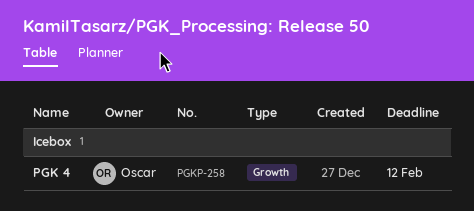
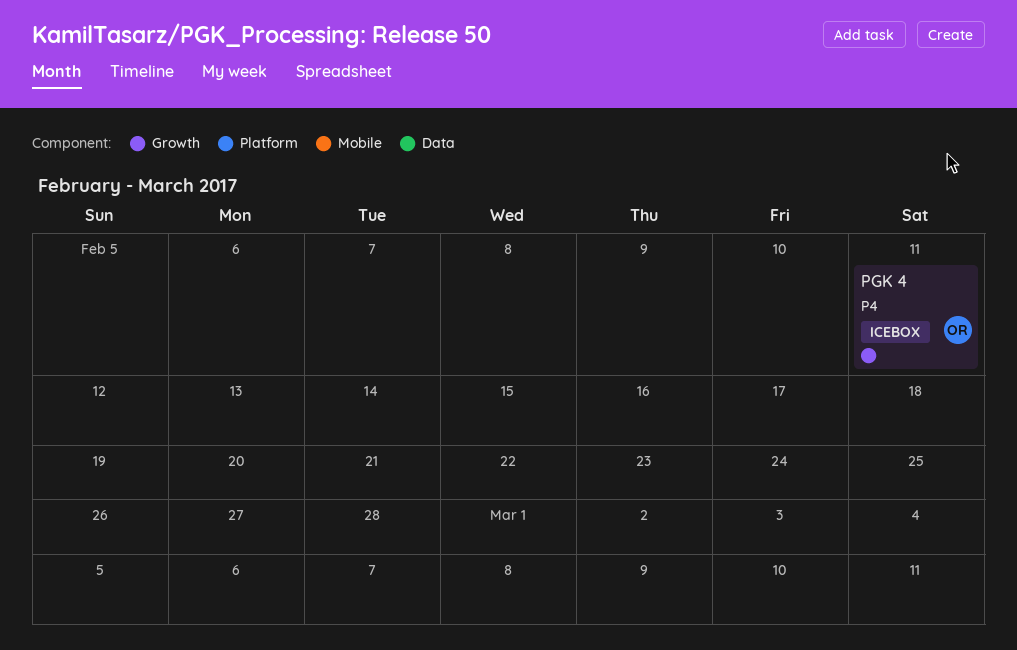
PGK 4, due: Feb 12 -> Feb 11

